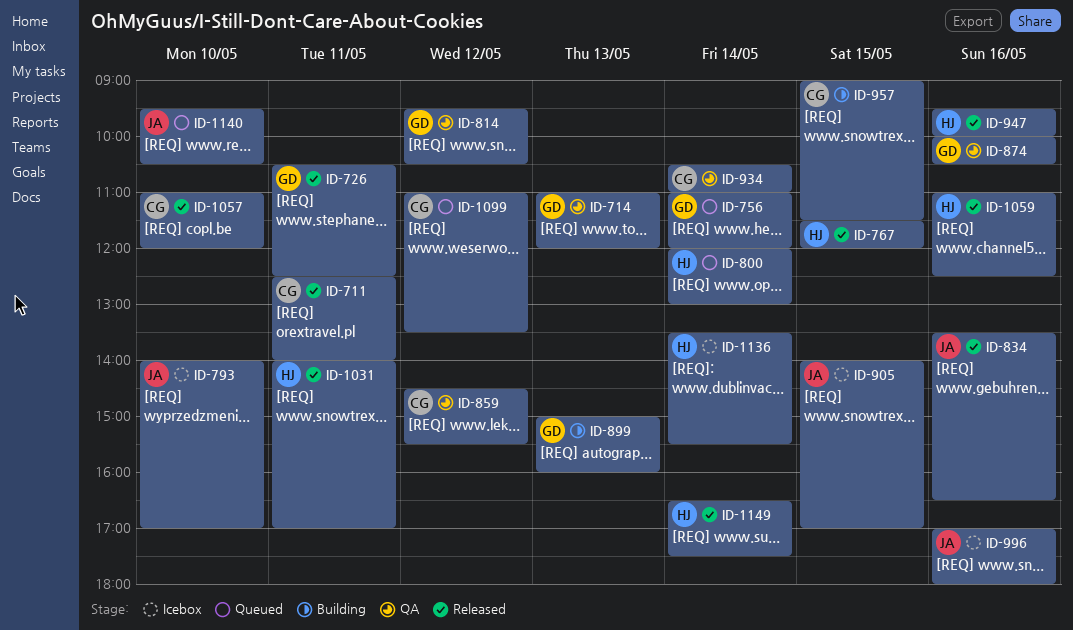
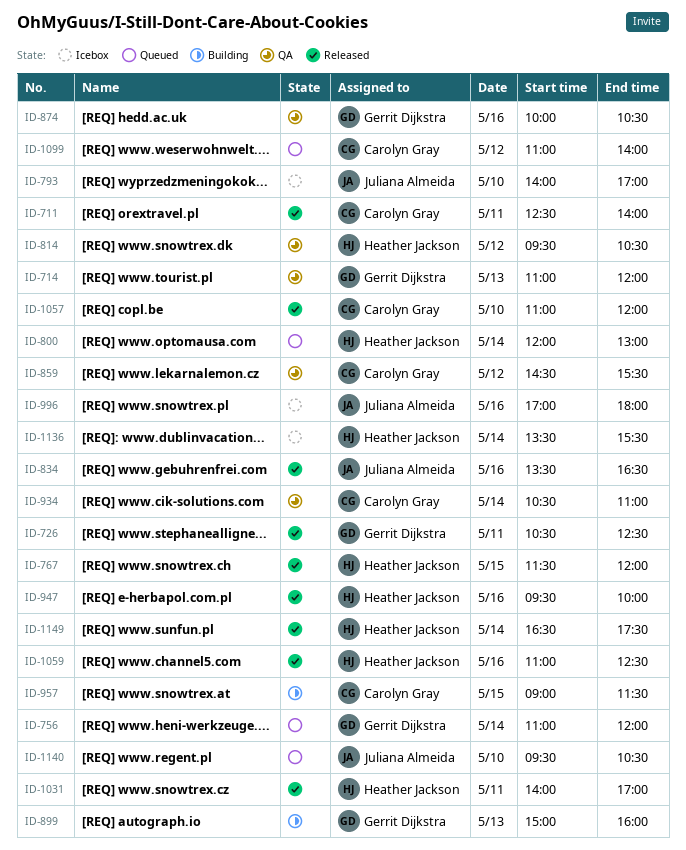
ID-814, owner: Gerrit Dijkstra -> Heather Jackson
ID-905: present -> none
ID-1099, ends: 13:30 -> 14:00

